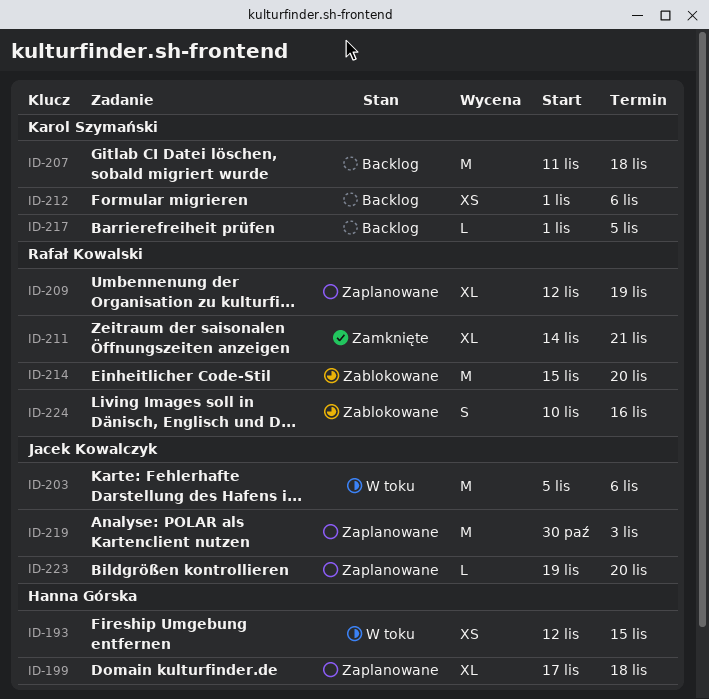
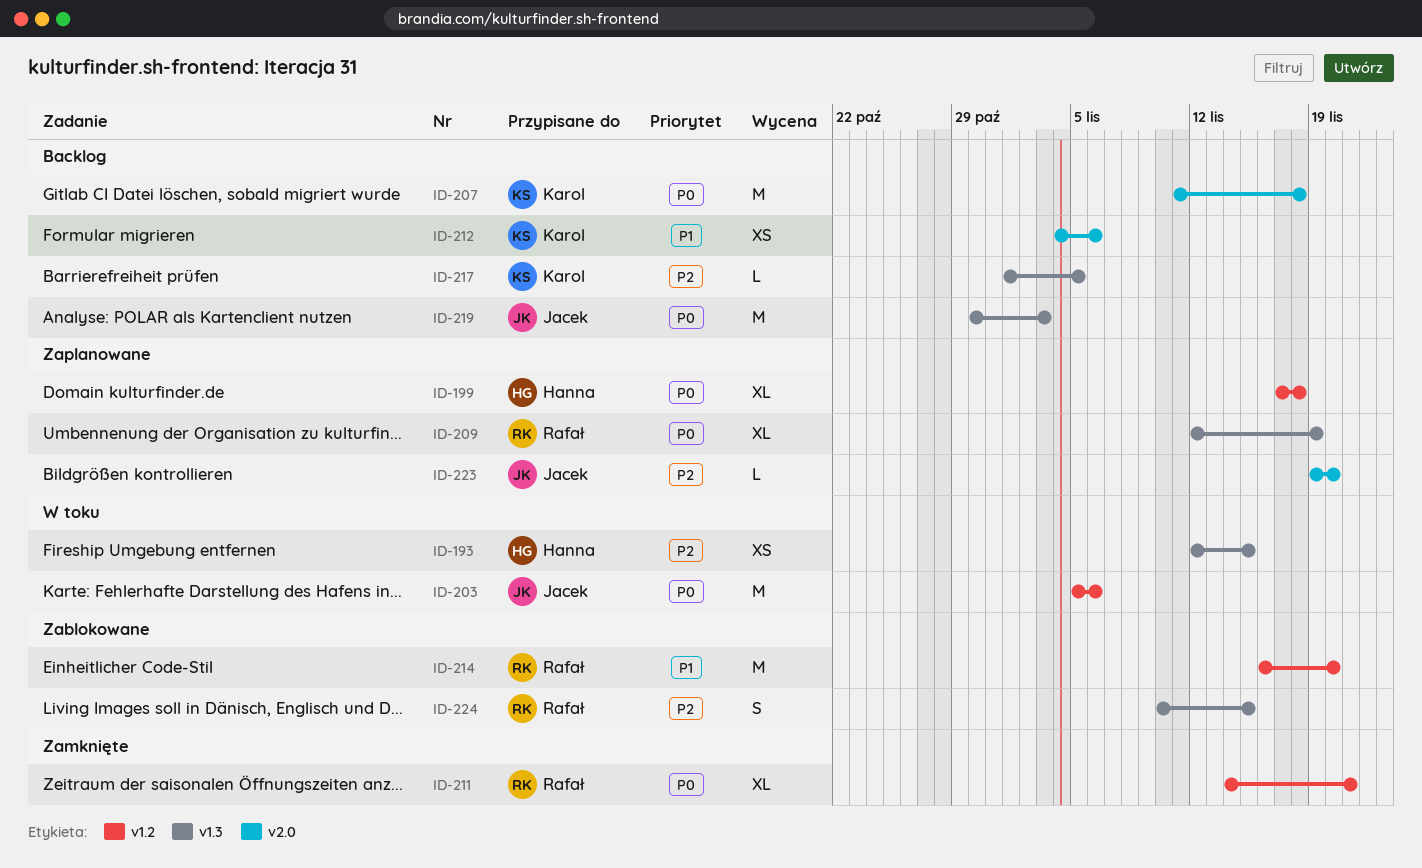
ID-212, start: Nov 1 -> Nov 4
ID-214, start: Nov 15 -> Nov 16
ID-219, status: Zaplanowane -> Backlog
ID-224, due: Nov 16 -> Nov 15

